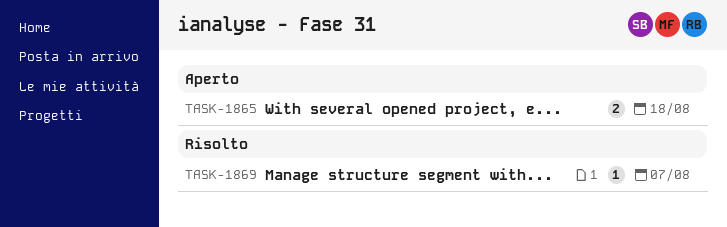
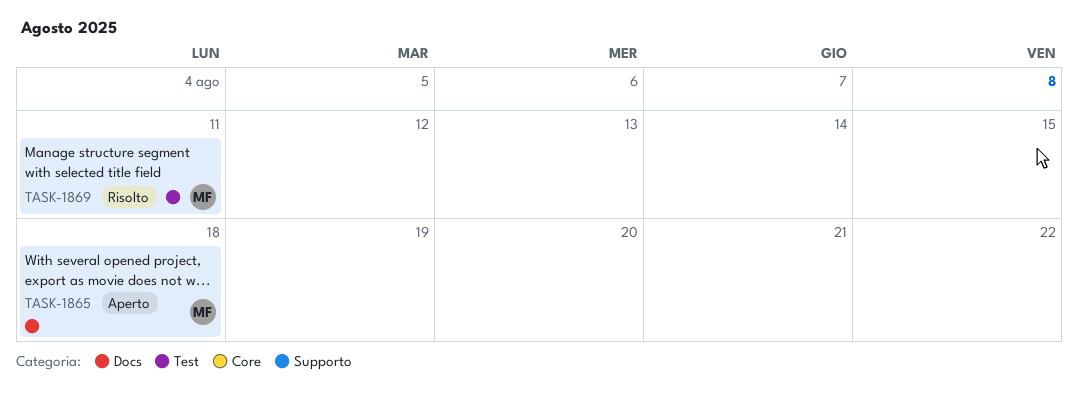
TASK-1869, due: Aug 7 -> Aug 11

